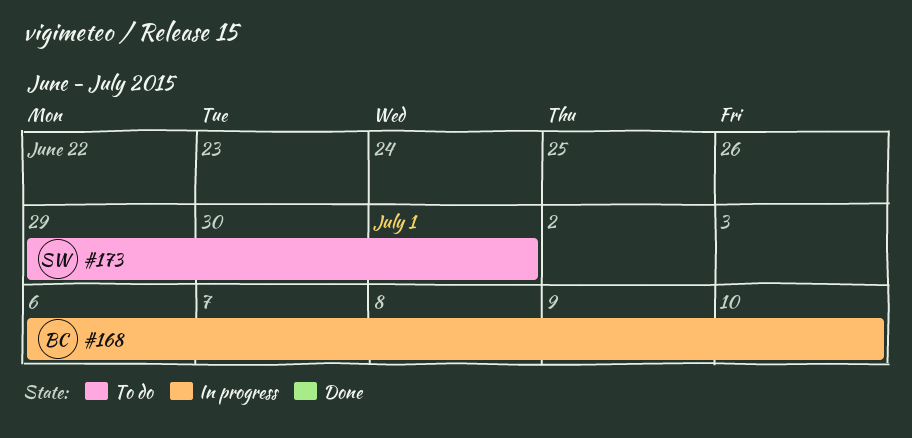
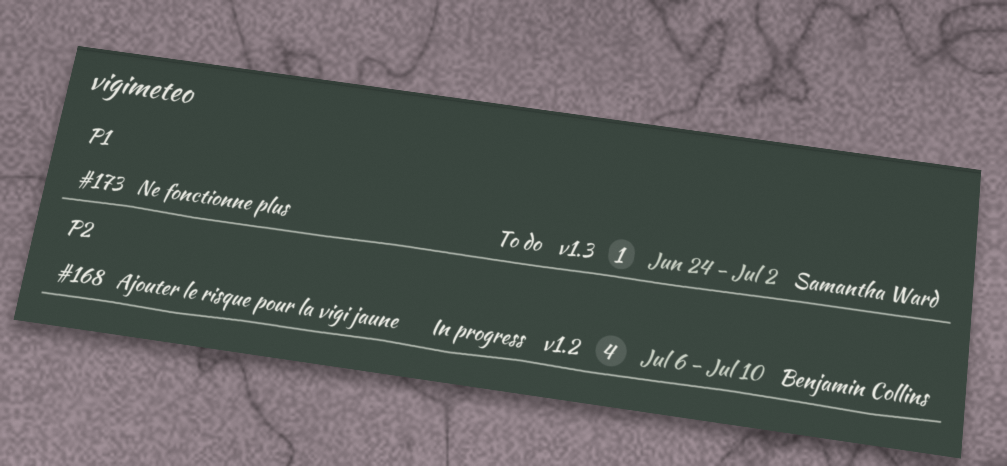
#173, start: Jun 29 -> Jun 24
#173, due: Jul 1 -> Jul 2

